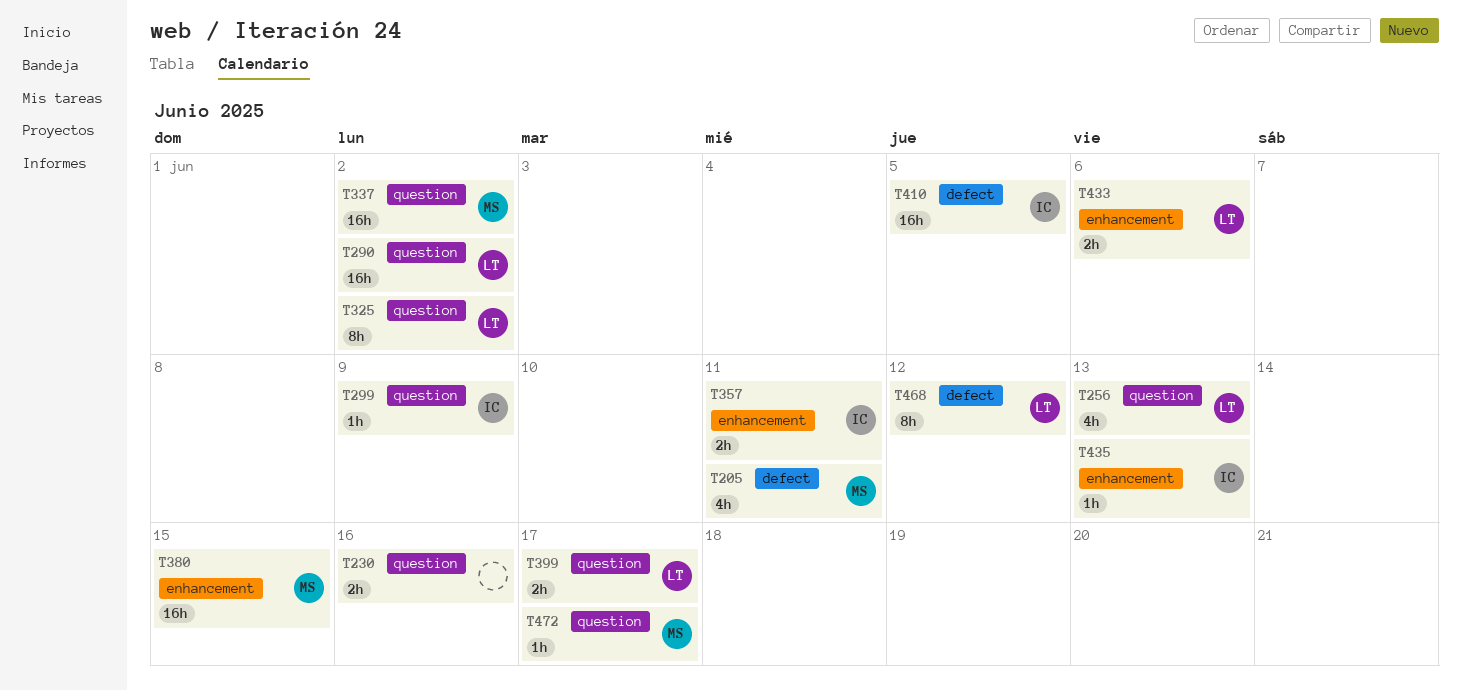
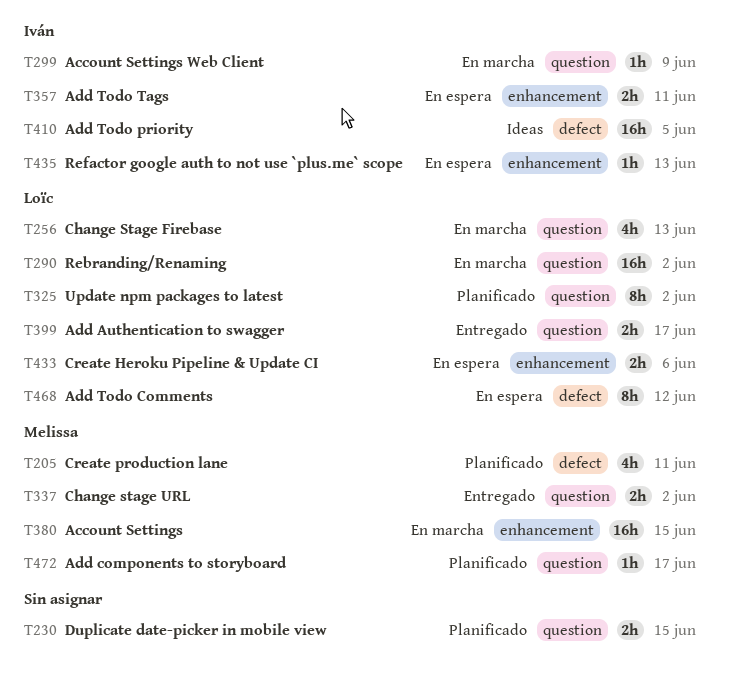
T230, due: Jun 16 -> Jun 15
T337, estimate: 16h -> 2h

